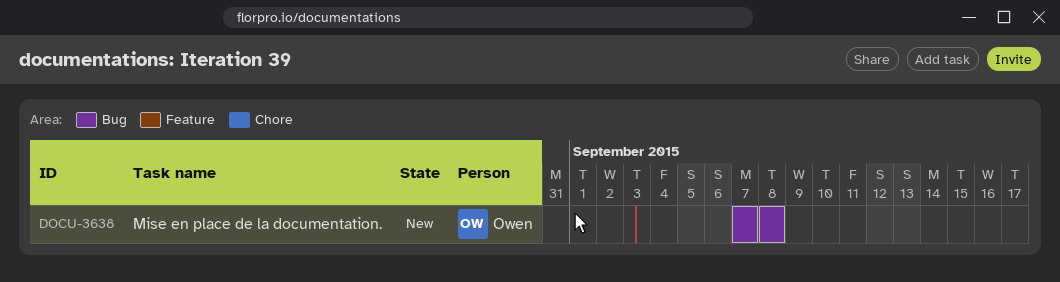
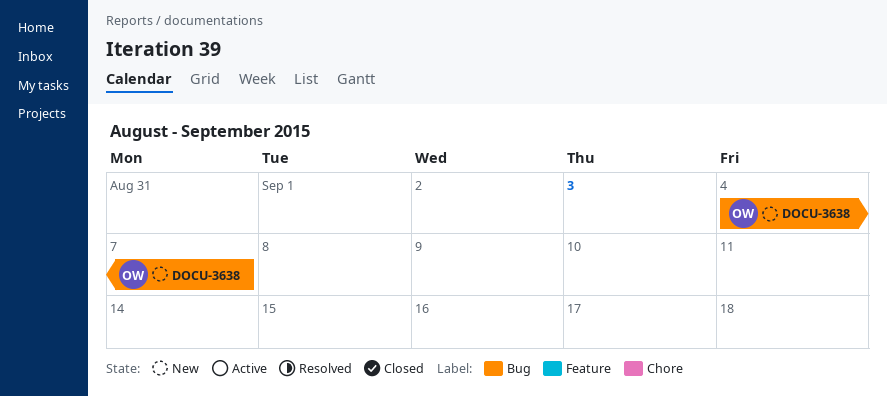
DOCU-3638, start: Sep 7 -> Sep 4
DOCU-3638, due: Sep 8 -> Sep 7

